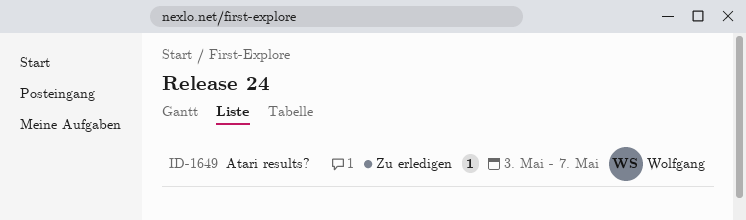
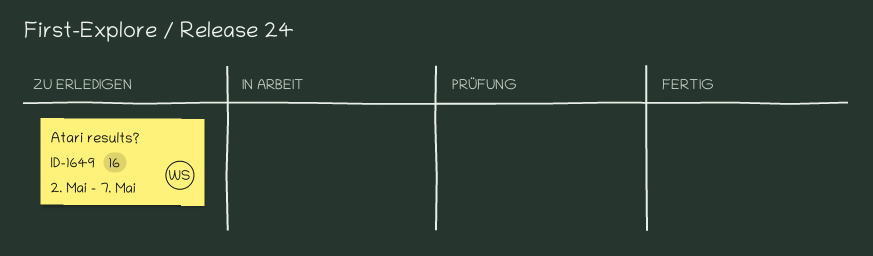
ID-1649, estimate: 1 -> 16
ID-1649, start: May 3 -> May 2

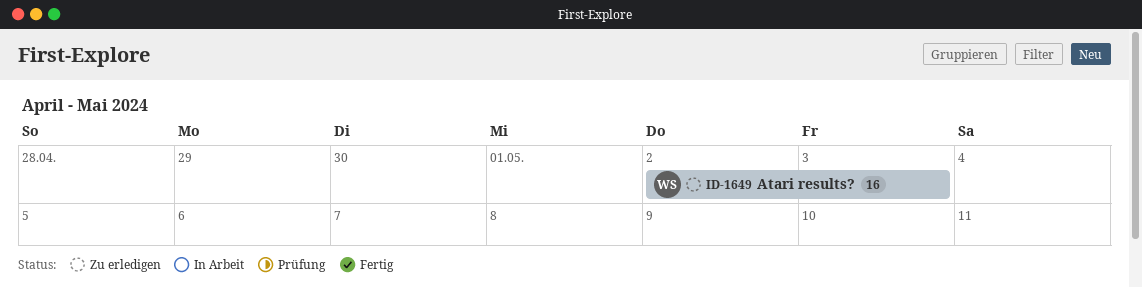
ID-1649, due: May 7 -> May 3

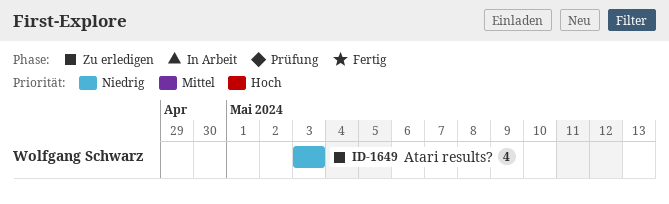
ID-1649, estimate: 16 -> 4
ID-1649, start: May 2 -> May 3

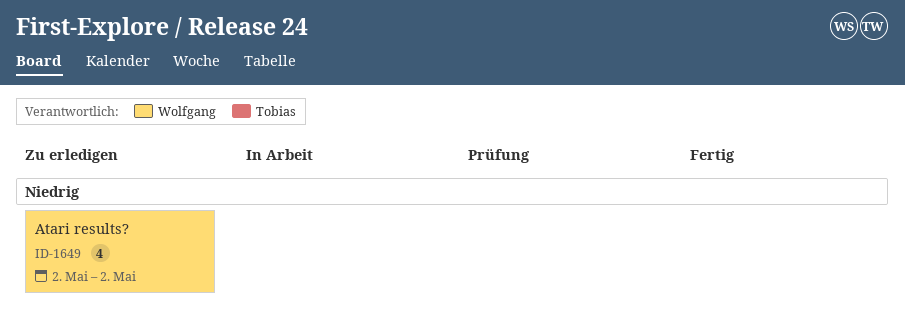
ID-1649, start: May 3 -> May 2
ID-1649, due: May 3 -> May 2

